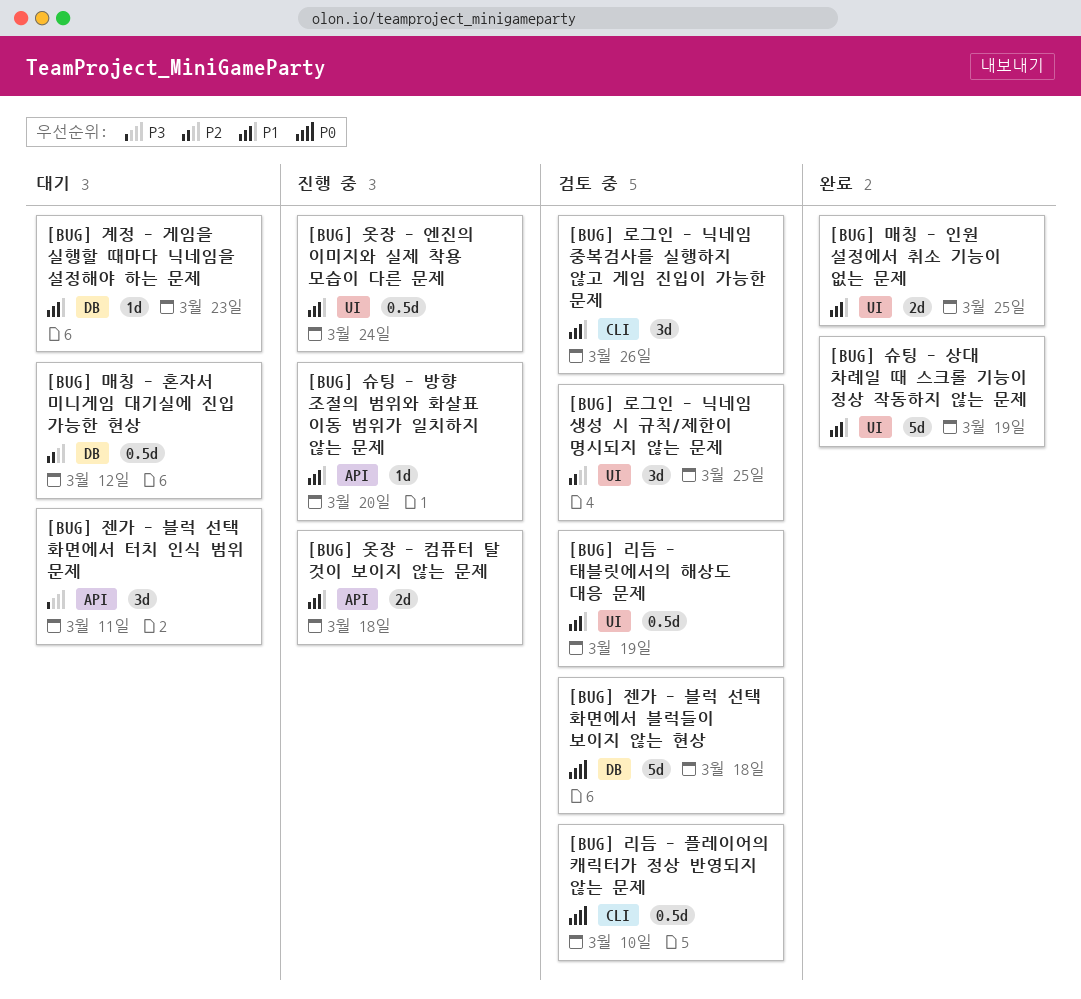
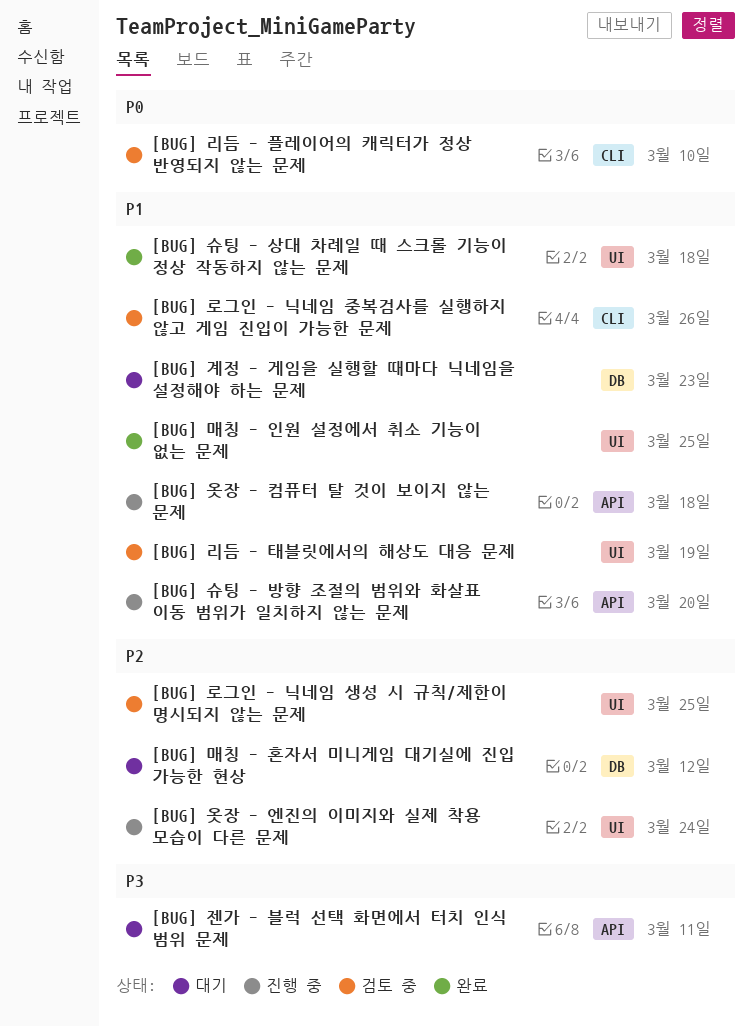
[BUG] 슈팅 - 상대 차례일 때 스크롤 기능이 정상 작동하지 않는 문제, due: Mar 19 -> Mar 18
[BUG] 옷장 - 엔진의 이미지와 실제 착용 모습이 다른 문제, priority: P1 -> P2
[BUG] 젠가 - 블럭 선택 화면에서 블럭들이 보이지 않는 현상: present -> none

